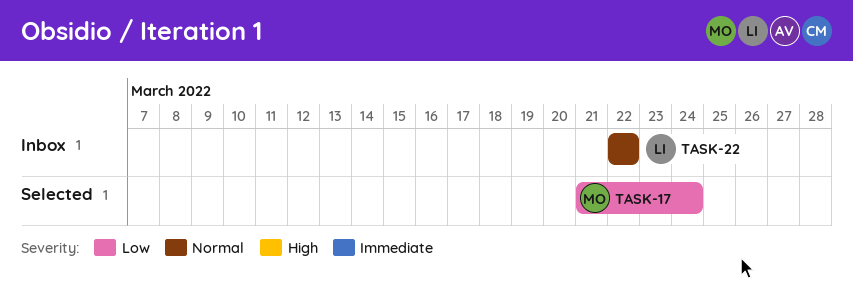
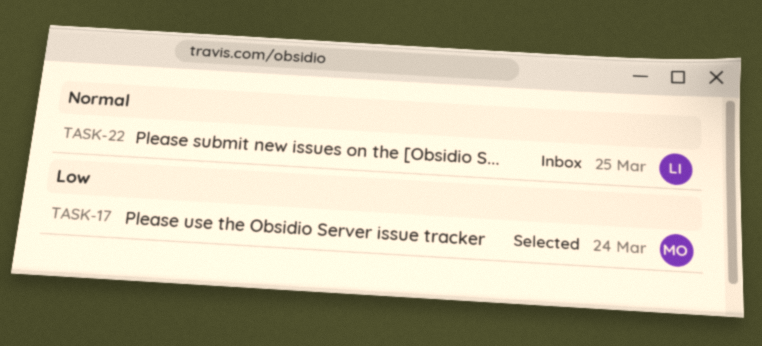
TASK-22, due: Mar 22 -> Mar 25

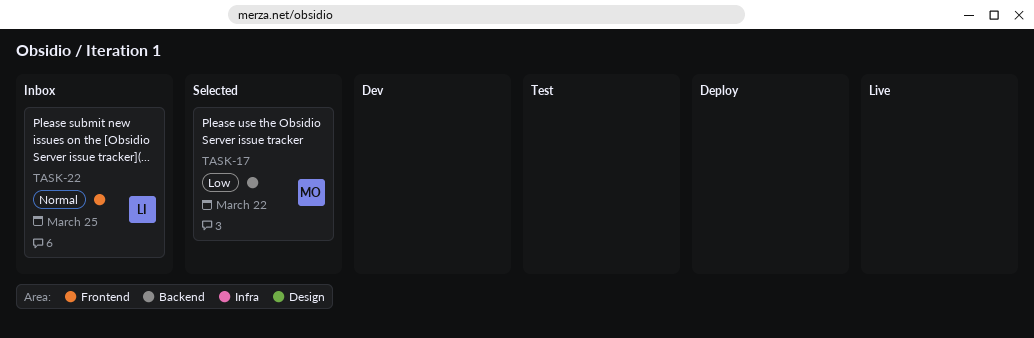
TASK-17, due: Mar 24 -> Mar 22

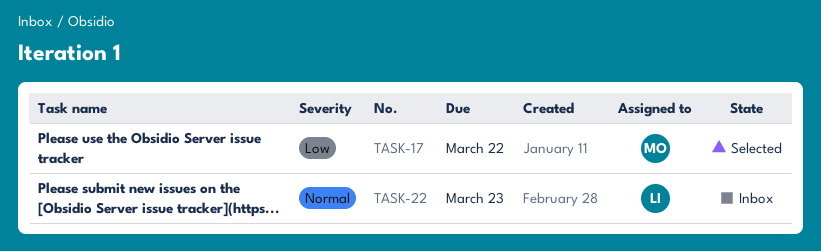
TASK-22, due: Mar 25 -> Mar 23

